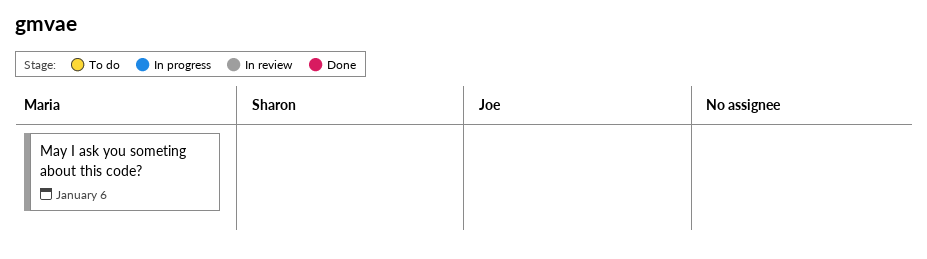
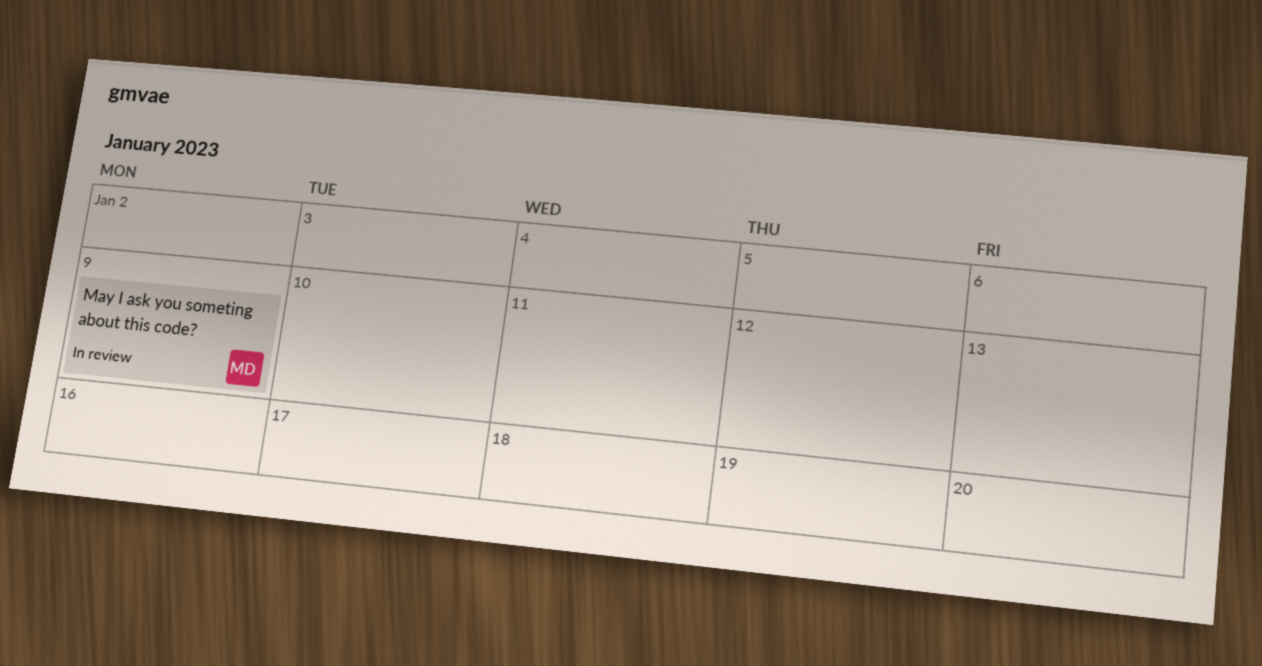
May I ask you someting about this code?, due: Jan 6 -> Jan 9

